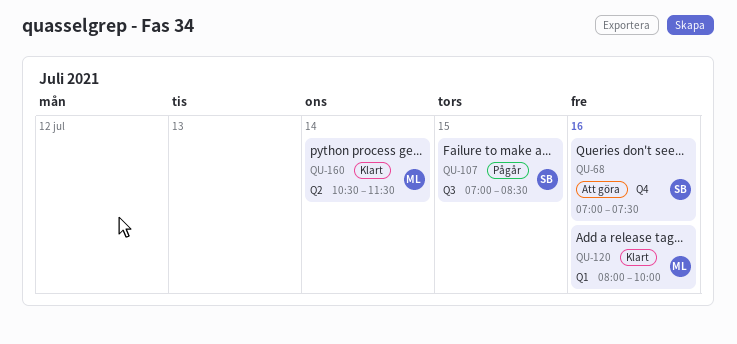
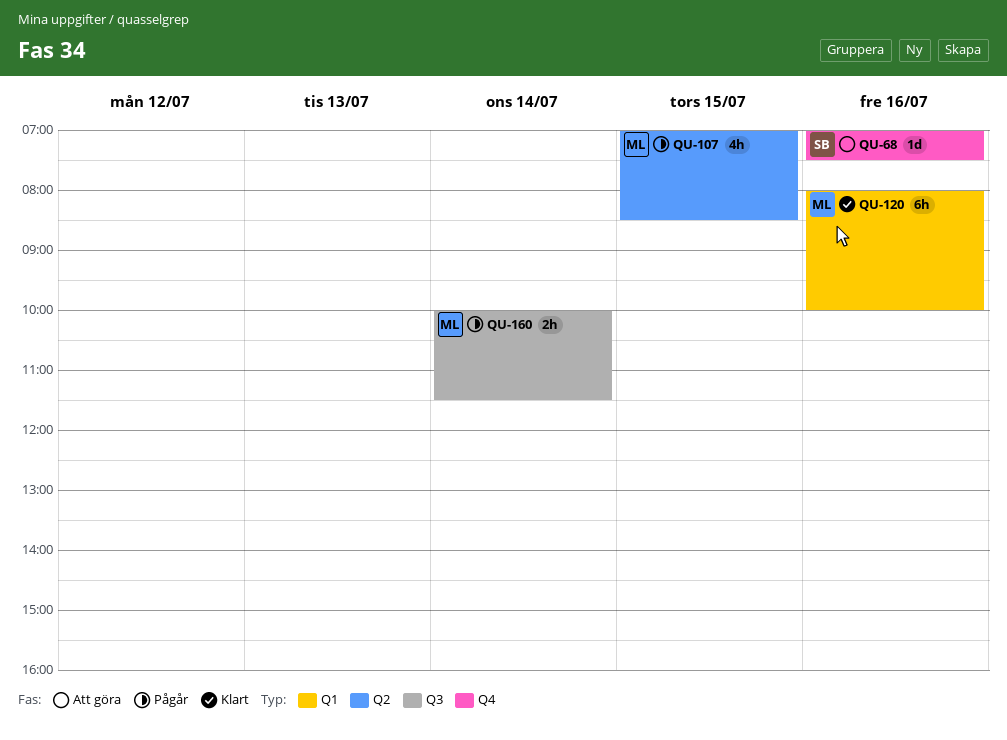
QU-107, owner: SB -> ML
QU-107, label: Q3 -> Q2
QU-160, status: Klart -> Pågår
QU-160, label: Q2 -> Q3
QU-160, begins: 10:30 -> 10:00

